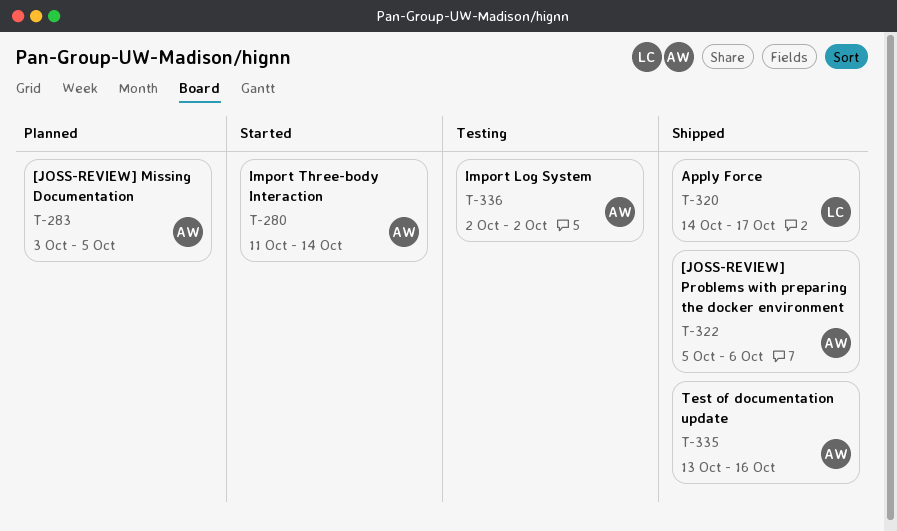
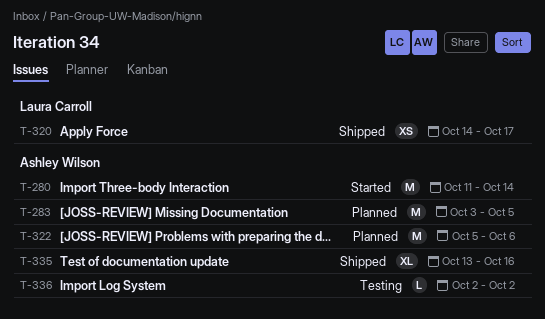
T-322, status: Shipped -> Planned

